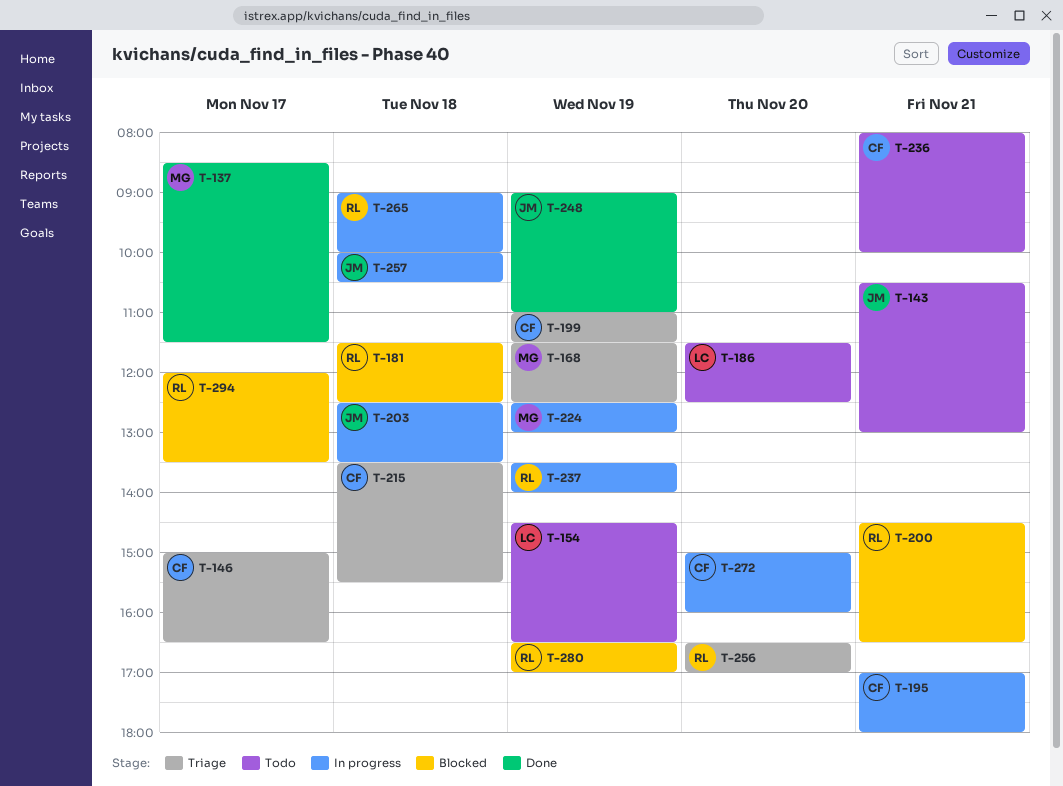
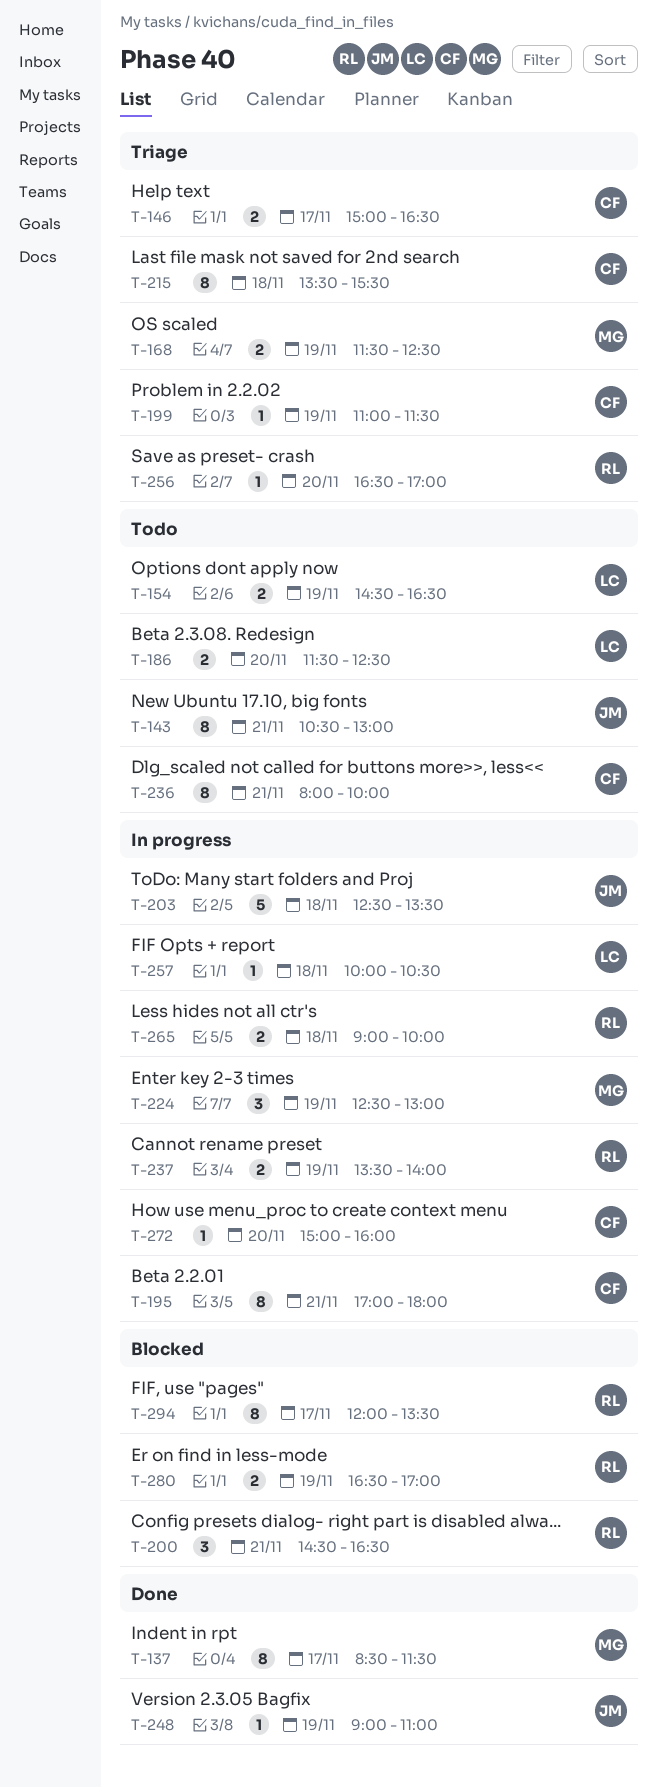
T-181: present -> none
T-257, owner: JM -> LC

